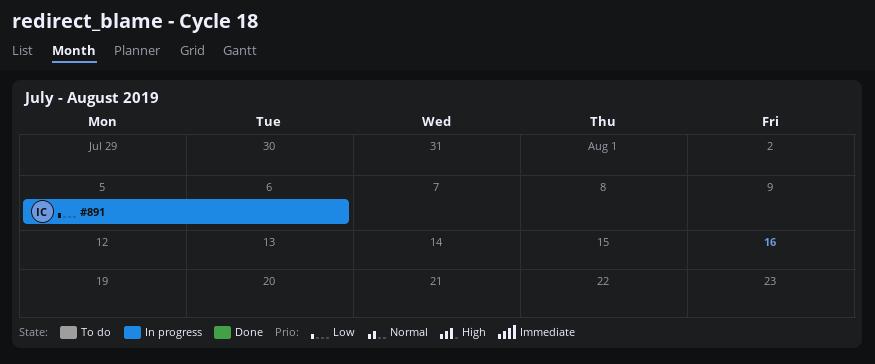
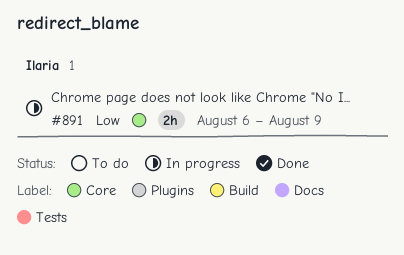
#891, start: Aug 5 -> Aug 6
#891, due: Aug 6 -> Aug 9

